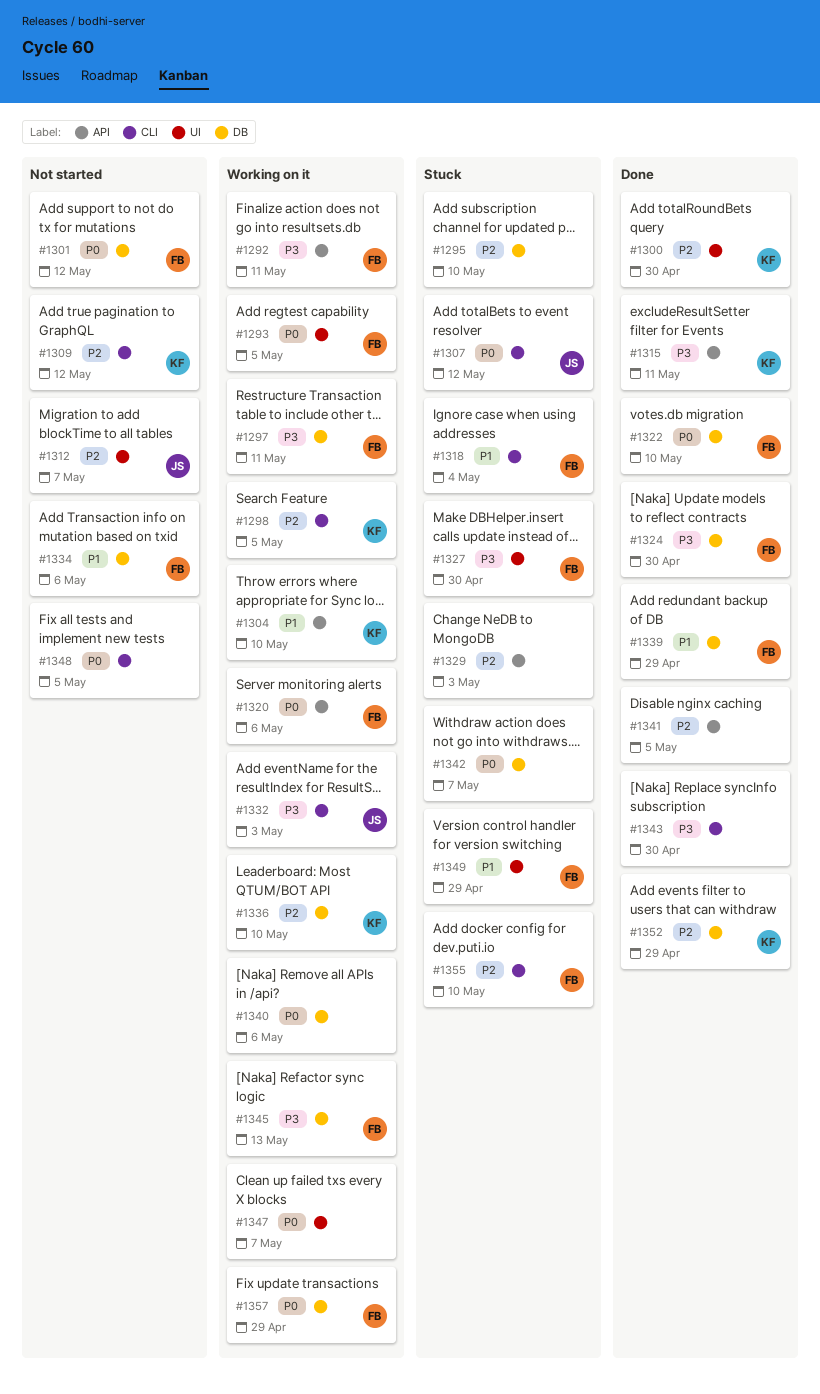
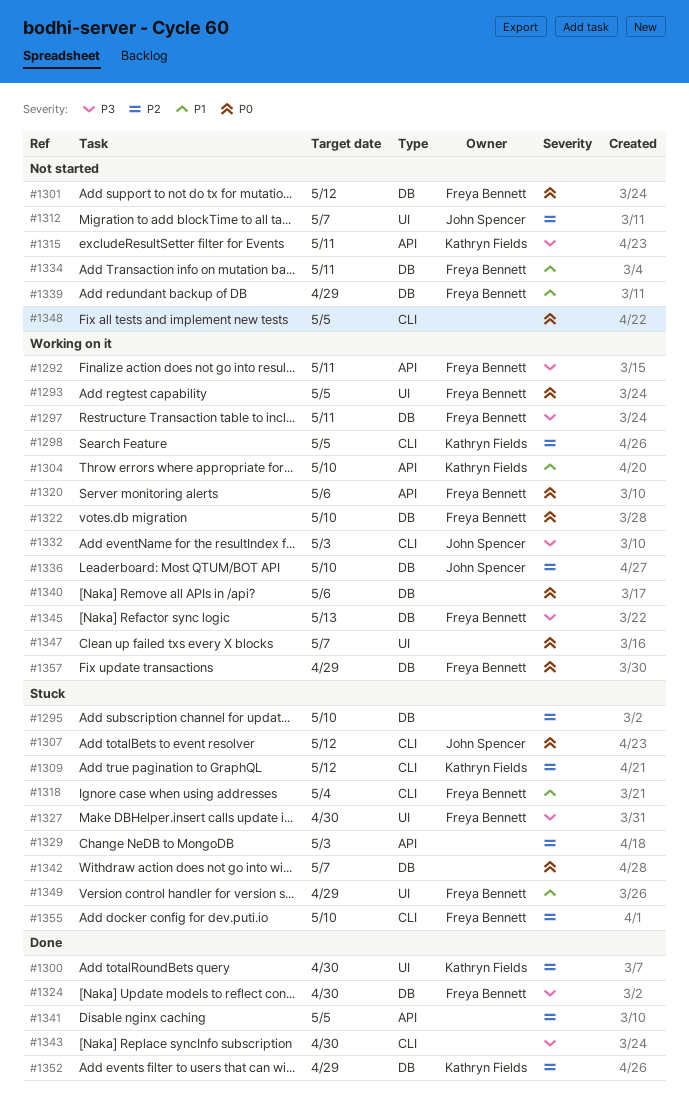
#1309, status: Not started -> Stuck
#1315, status: Done -> Not started
#1322, status: Done -> Working on it
#1334, due: May 6 -> May 11
#1336, owner: Kathryn Fields -> John Spencer
#1339, status: Done -> Not started

